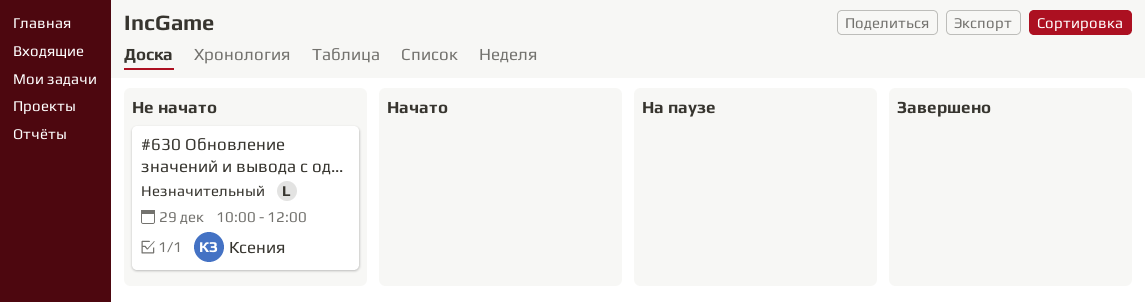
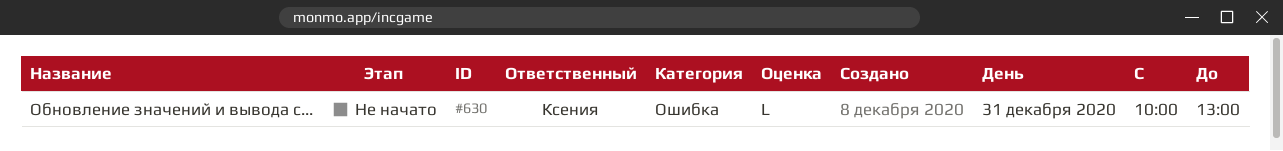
#630, day: Dec 29 -> Dec 31
#630, ends: 12:00 -> 13:00

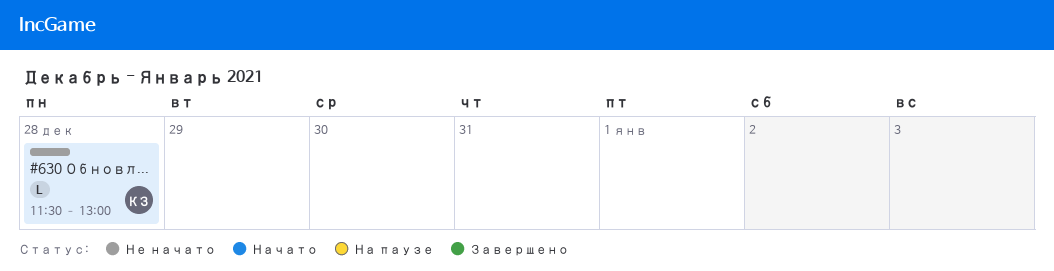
#630, day: Dec 31 -> Dec 28
#630, begins: 10:00 -> 11:30

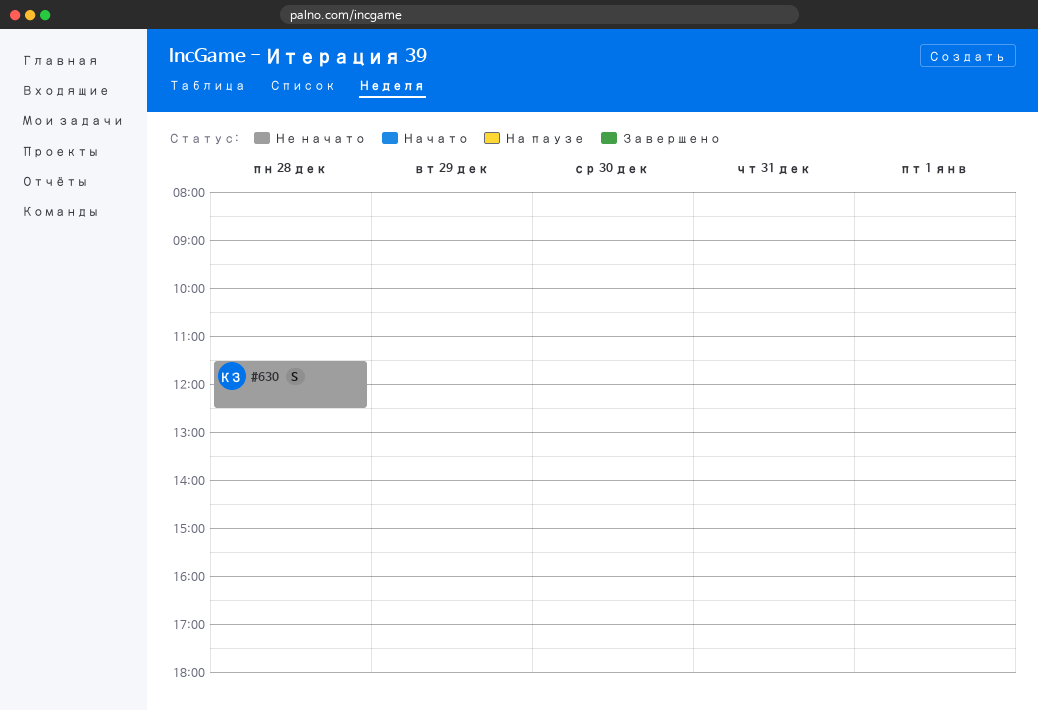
#630, estimate: L -> S
#630, ends: 13:00 -> 12:30

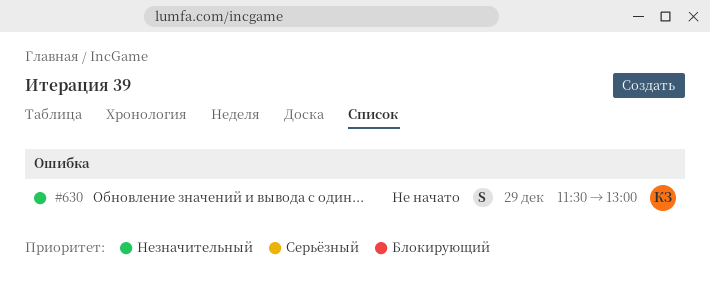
#630, day: Dec 28 -> Dec 29
#630, ends: 12:30 -> 13:00

